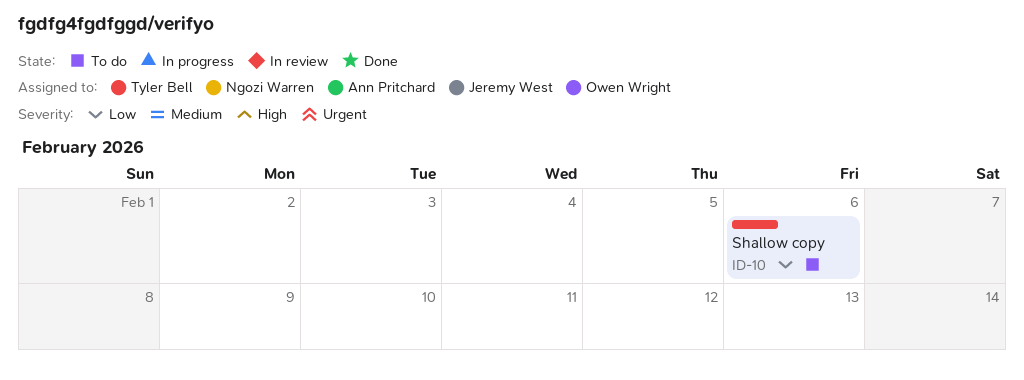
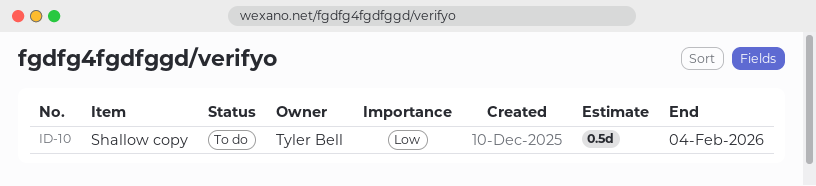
ID-10, due: Feb 6 -> Feb 4

